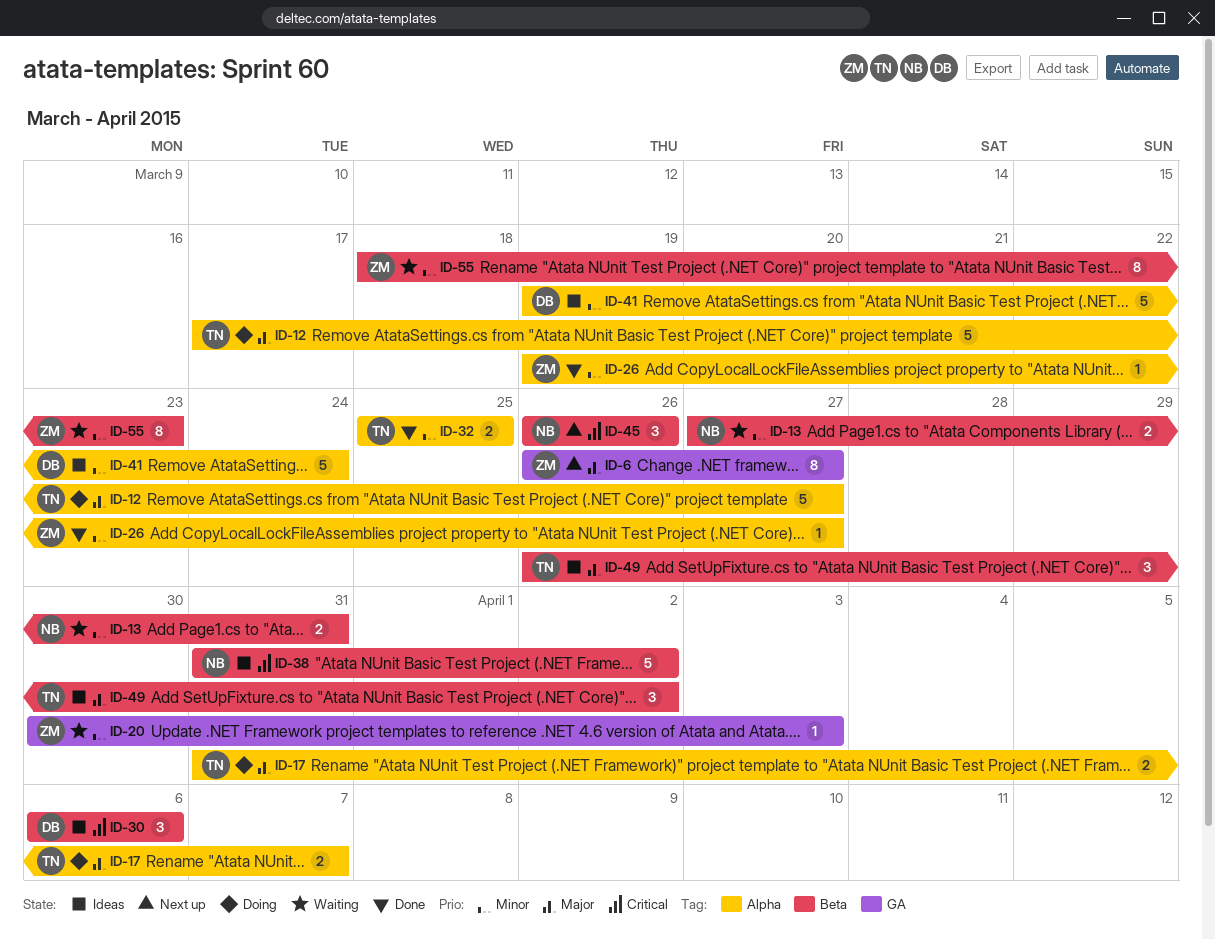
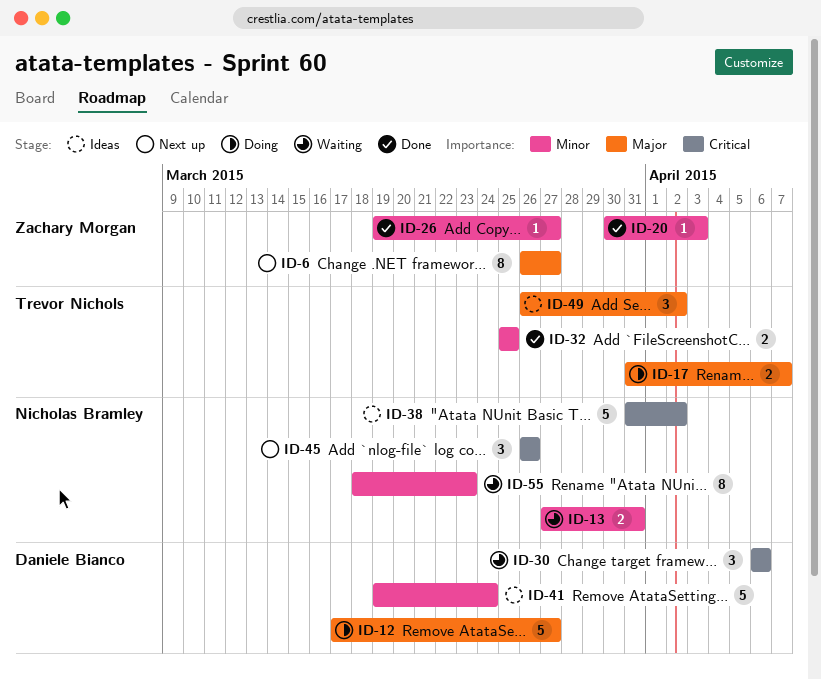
ID-12, owner: Trevor Nichols -> Daniele Bianco
ID-20, status: Waiting -> Done
ID-30, status: Ideas -> Waiting
ID-55, owner: Zachary Morgan -> Nicholas Bramley

